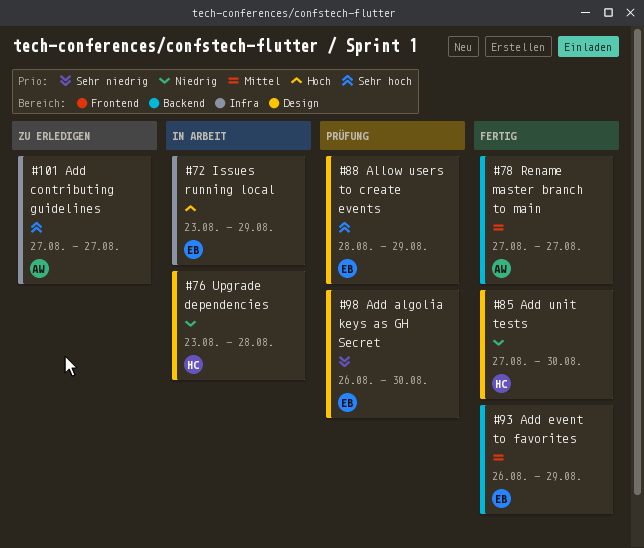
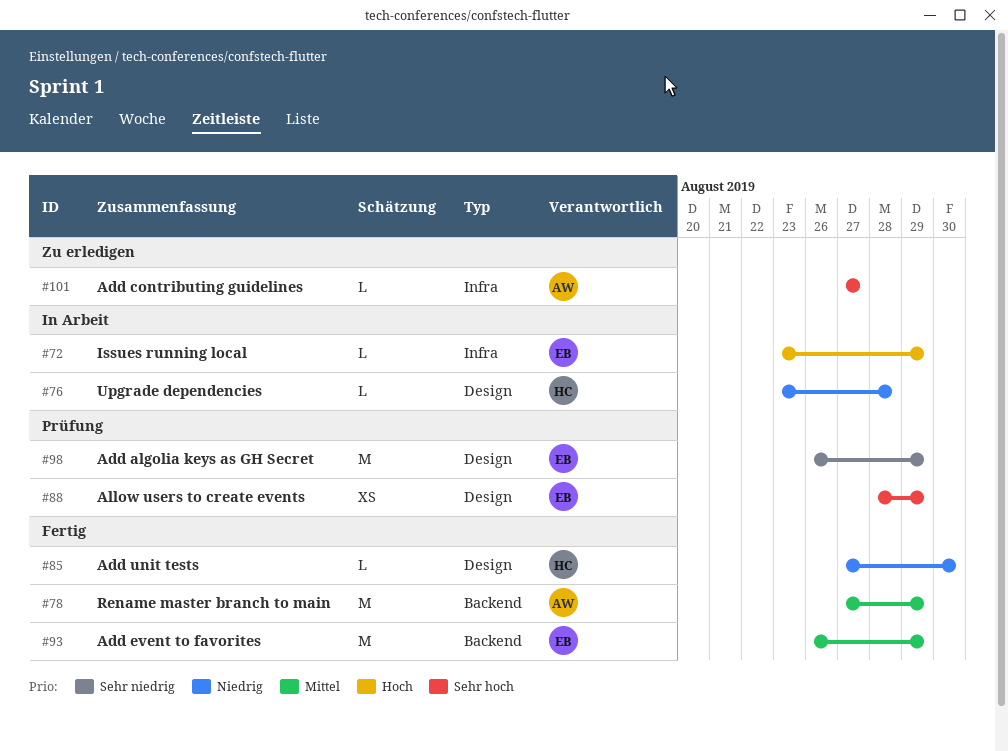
#78, due: Aug 27 -> Aug 29
#98, due: Aug 30 -> Aug 29

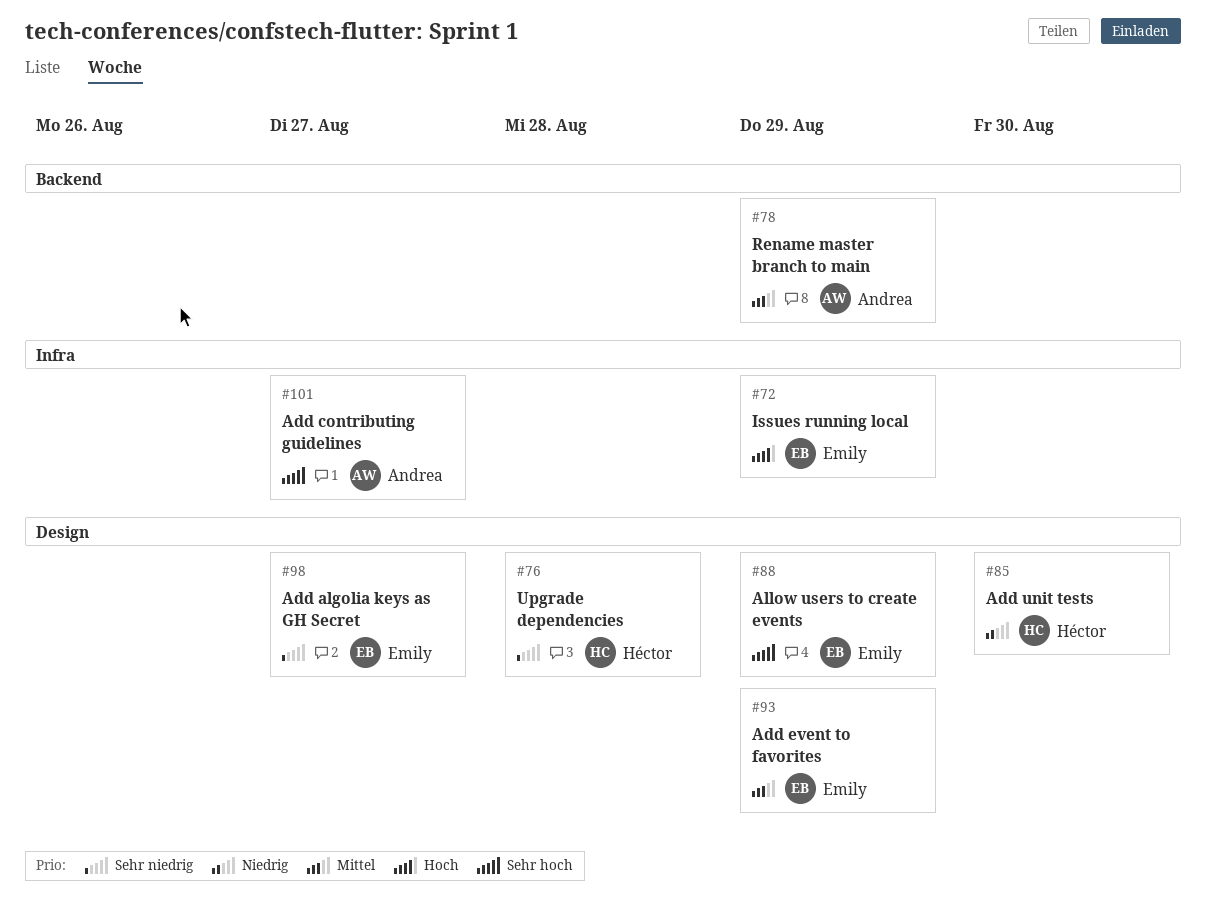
#76, priority: Niedrig -> Sehr niedrig
#93, label: Backend -> Design
#98, due: Aug 29 -> Aug 27

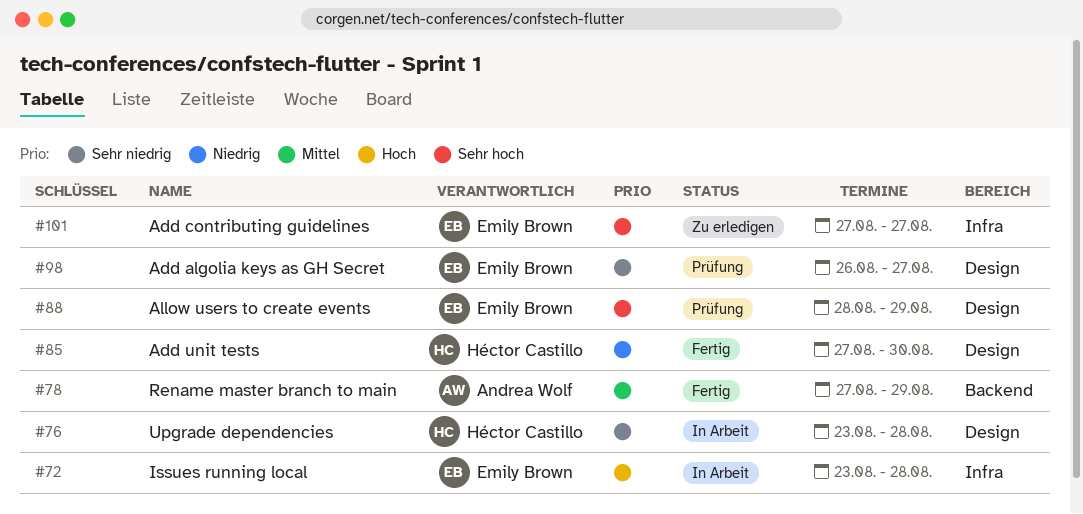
#72, due: Aug 29 -> Aug 28
#93: present -> none
#101, owner: Andrea Wolf -> Emily Brown

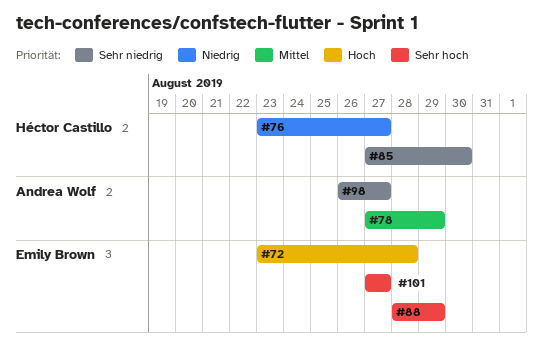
#76, priority: Sehr niedrig -> Niedrig
#76, due: Aug 28 -> Aug 27
#85, priority: Niedrig -> Sehr niedrig
#98, owner: Emily Brown -> Andrea Wolf

